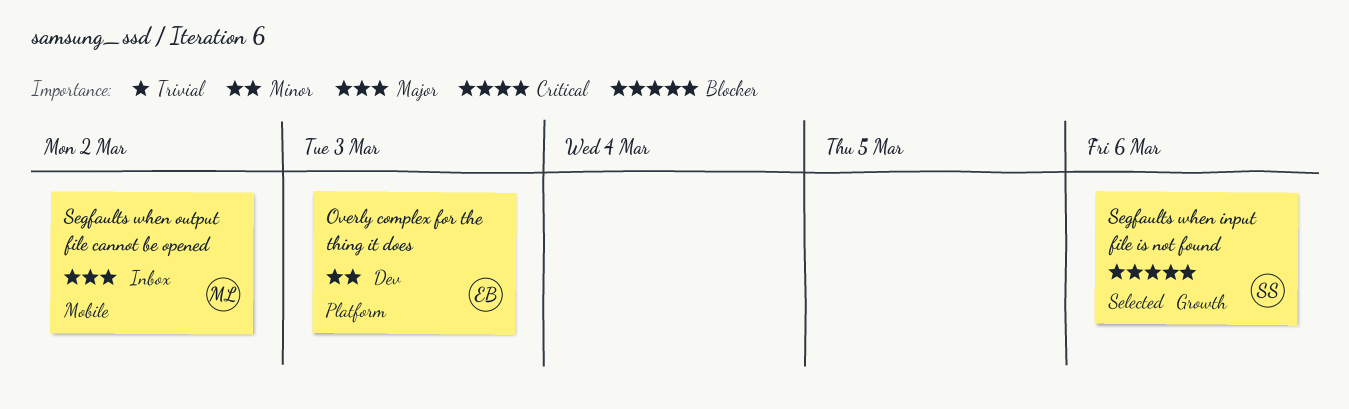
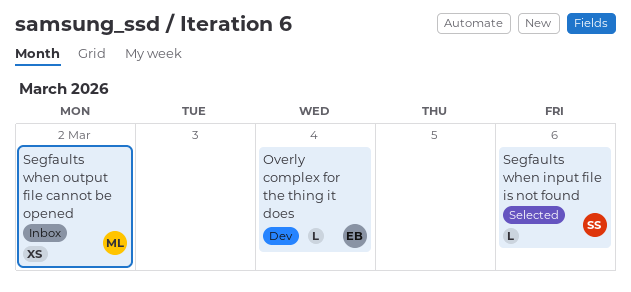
Overly complex for the thing it does, due: Mar 3 -> Mar 4

